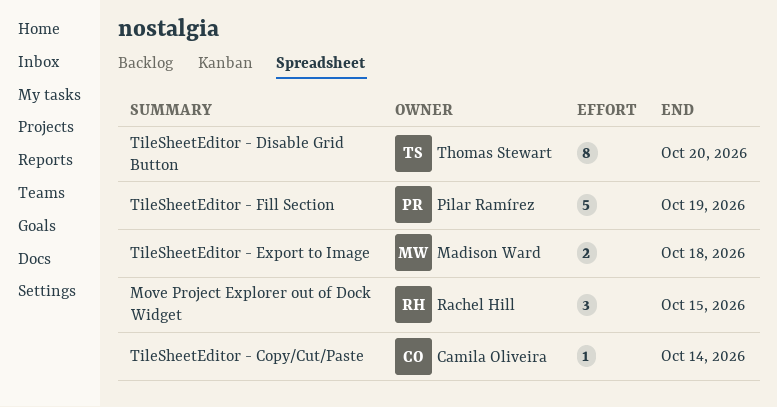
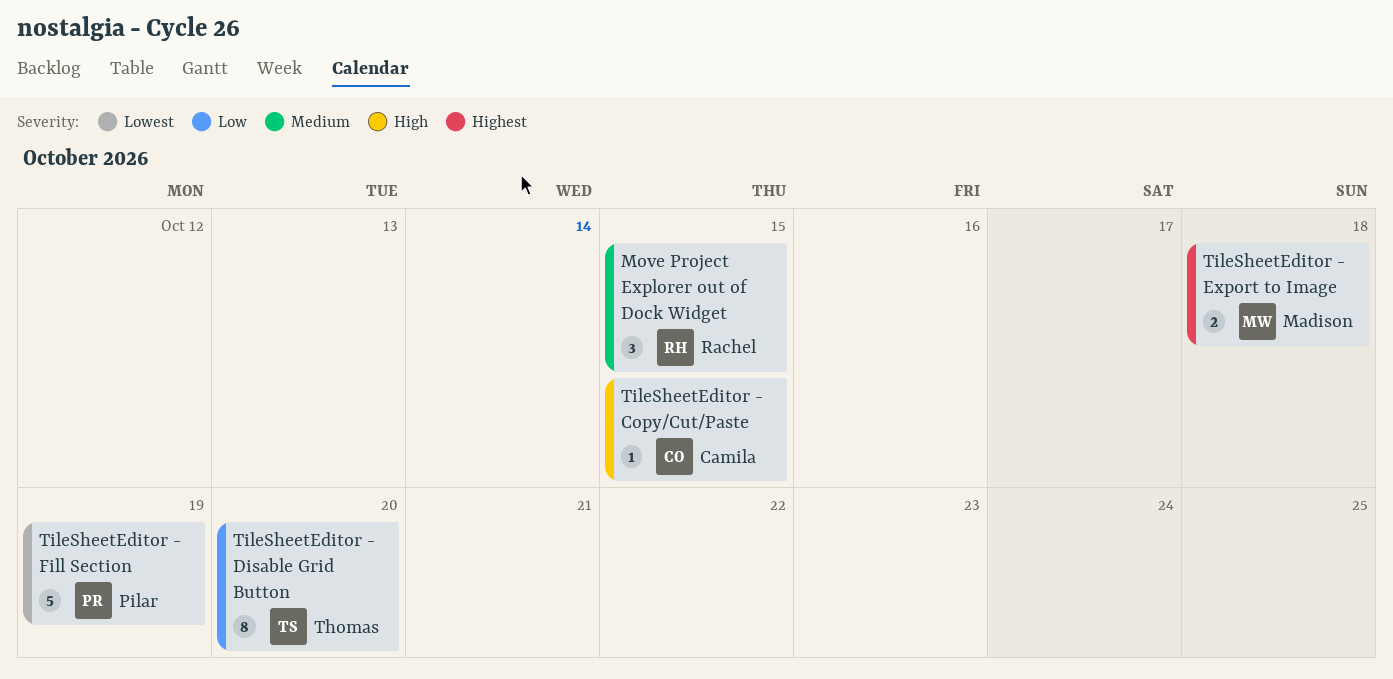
TileSheetEditor - Copy/Cut/Paste, due: Oct 14 -> Oct 15

